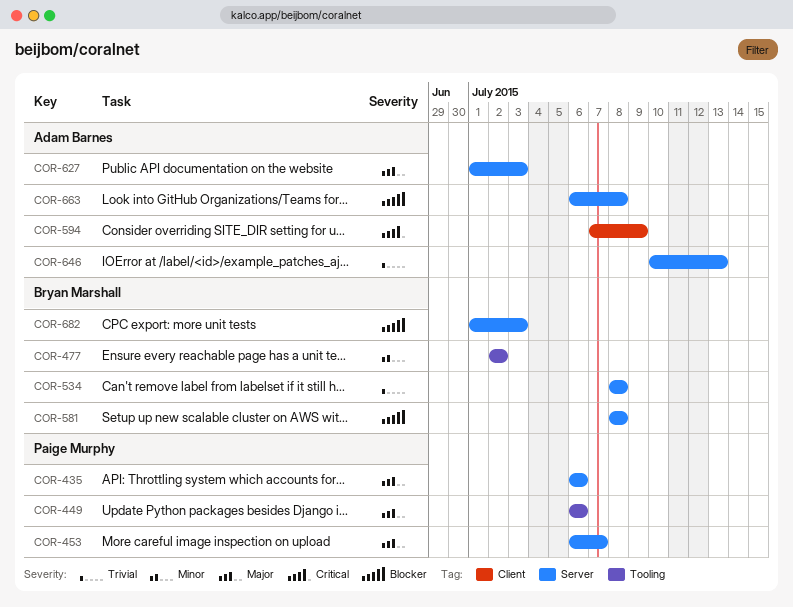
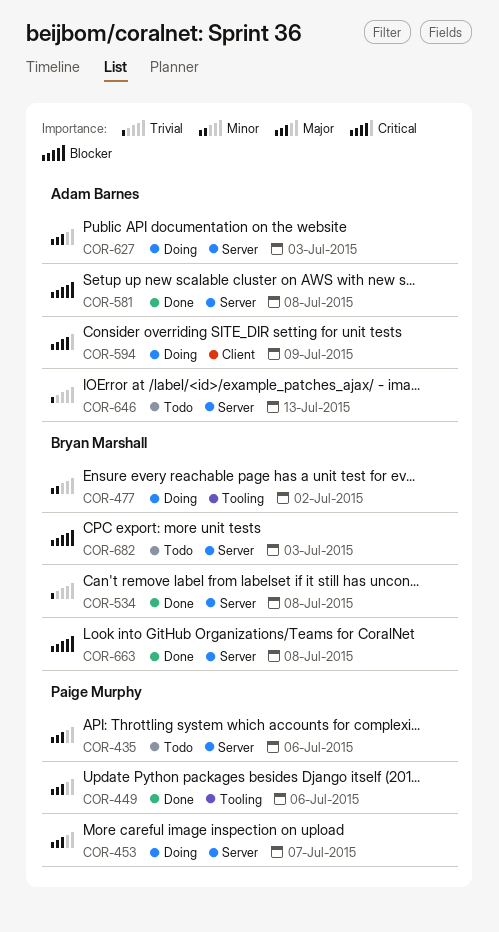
COR-581, owner: Bryan Marshall -> Adam Barnes
COR-663, owner: Adam Barnes -> Bryan Marshall

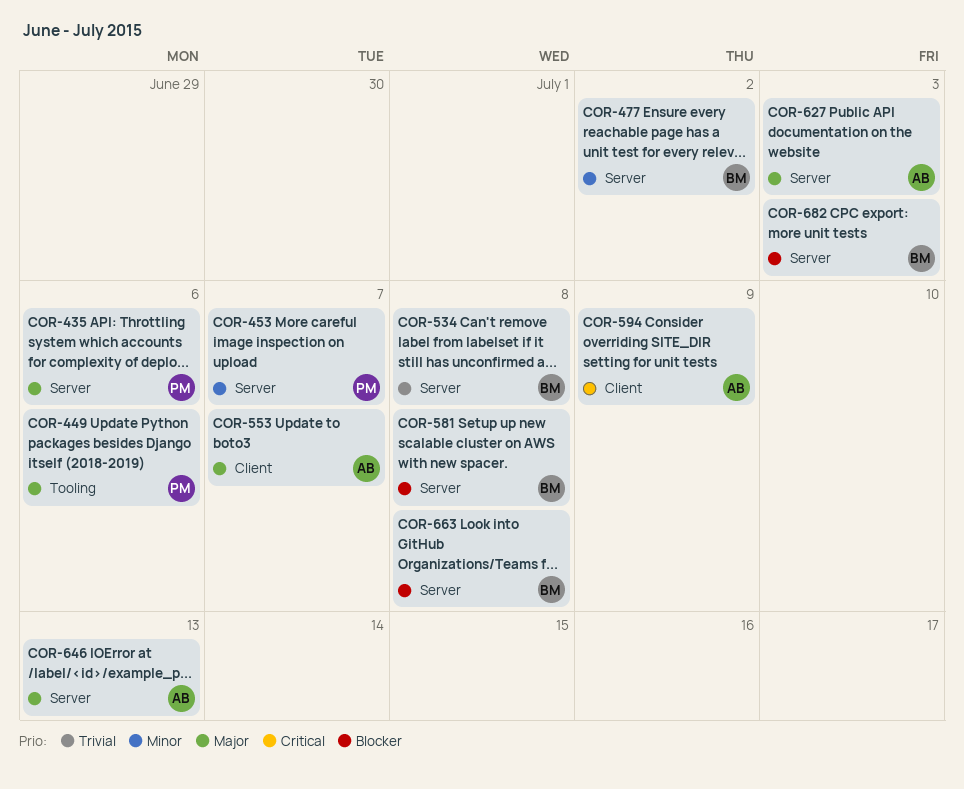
COR-453, priority: Major -> Minor
COR-477, label: Tooling -> Server
COR-553: none -> present
COR-581, owner: Adam Barnes -> Bryan Marshall
COR-646, priority: Trivial -> Major

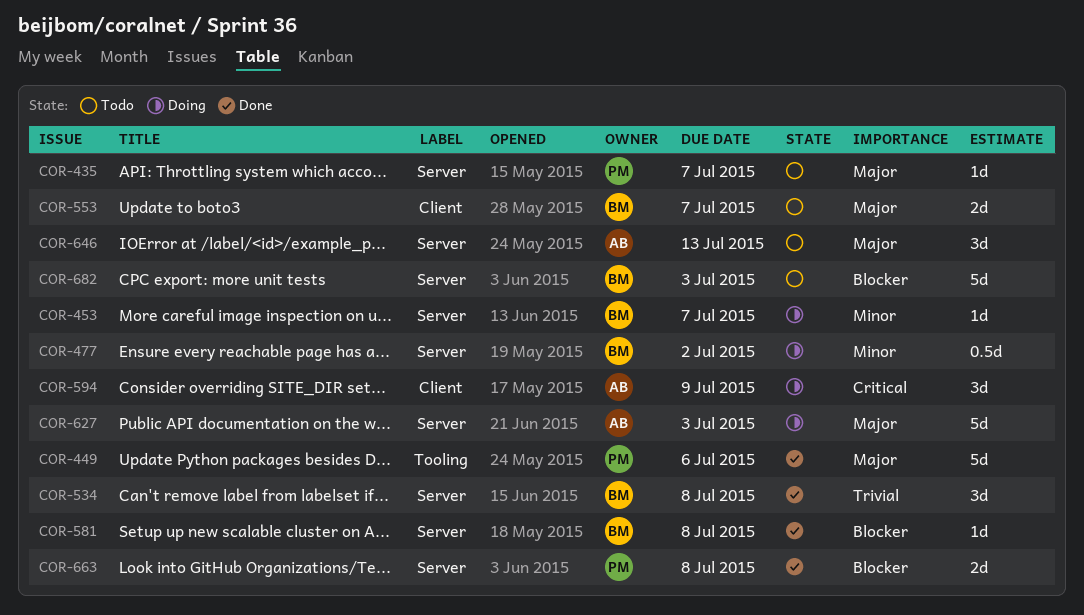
COR-435, due: Jul 6 -> Jul 7
COR-453, owner: PM -> BM
COR-553, owner: AB -> BM
COR-663, owner: BM -> PM

